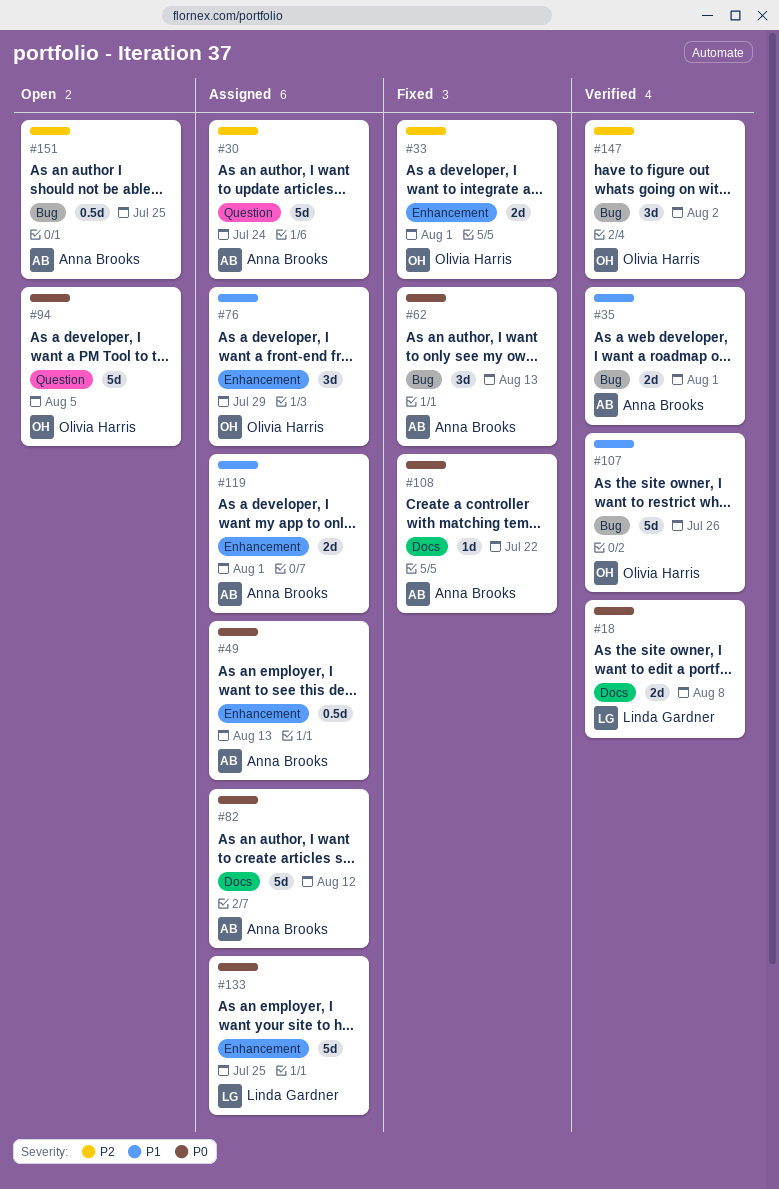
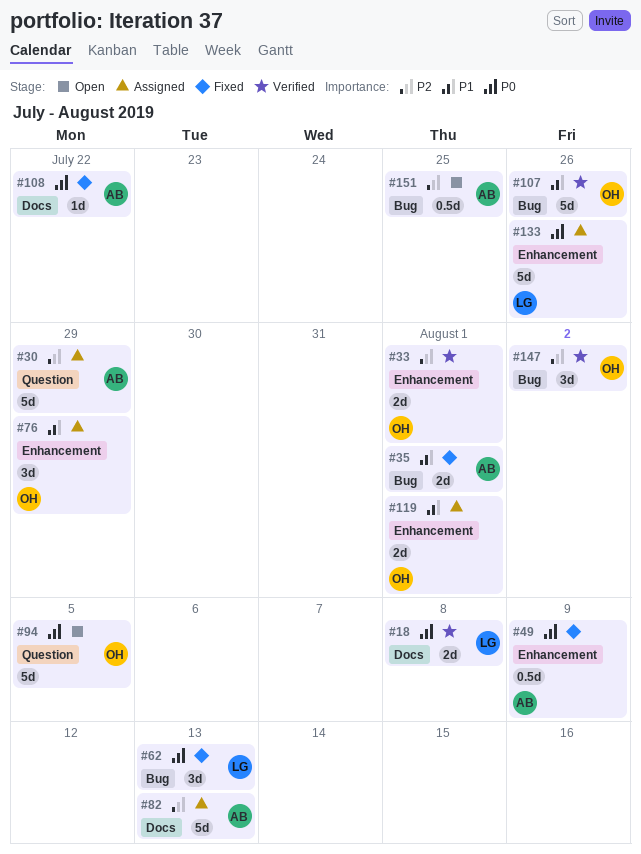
#30, due: Jul 24 -> Jul 29
#33, status: Fixed -> Verified
#35, status: Verified -> Fixed
#49, status: Assigned -> Fixed
#49, due: Aug 13 -> Aug 9
#62, owner: Anna Brooks -> Linda Gardner
#82, priority: P0 -> P2
#82, due: Aug 12 -> Aug 13
#119, owner: Anna Brooks -> Olivia Harris
#133, due: Jul 25 -> Jul 26

